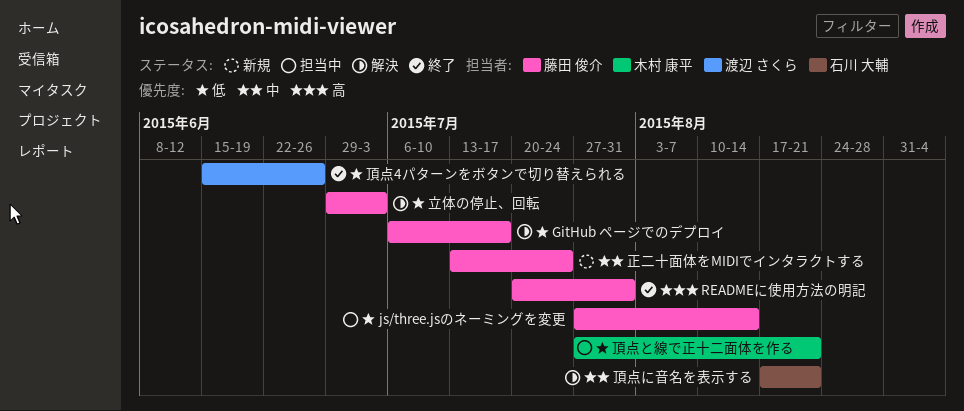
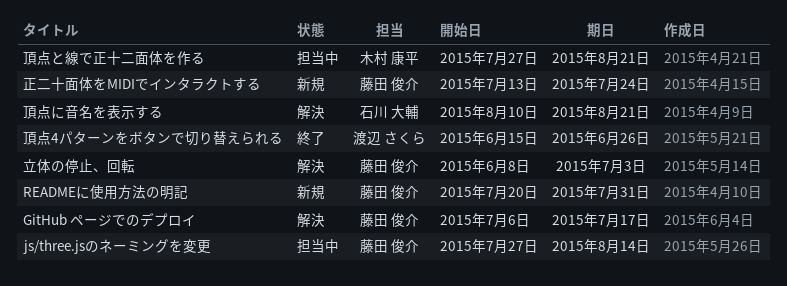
READMEに使用方法の明記, status: 終了 -> 新規
立体の停止、回転, start: Jun 29 -> Jun 8
頂点に音名を表示する, start: Aug 17 -> Aug 10

